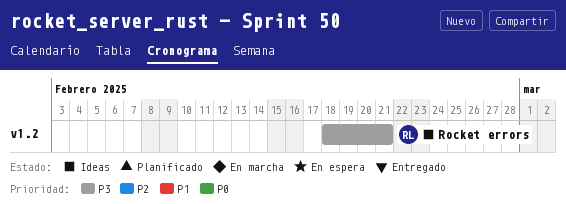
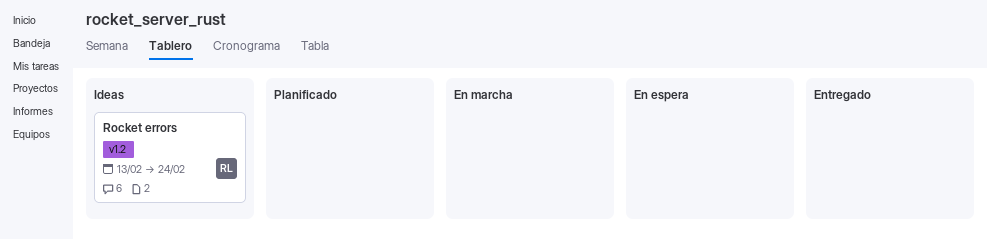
Rocket errors, start: Feb 18 -> Feb 13
Rocket errors, due: Feb 21 -> Feb 24

